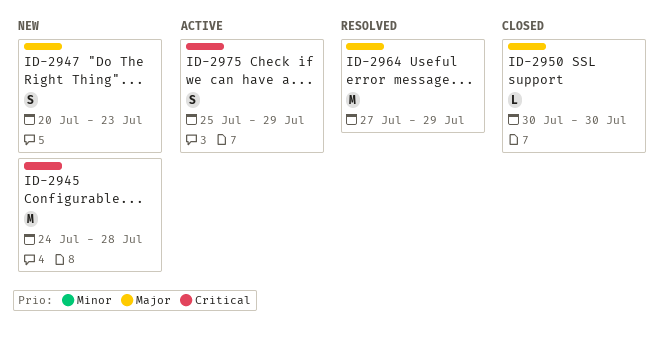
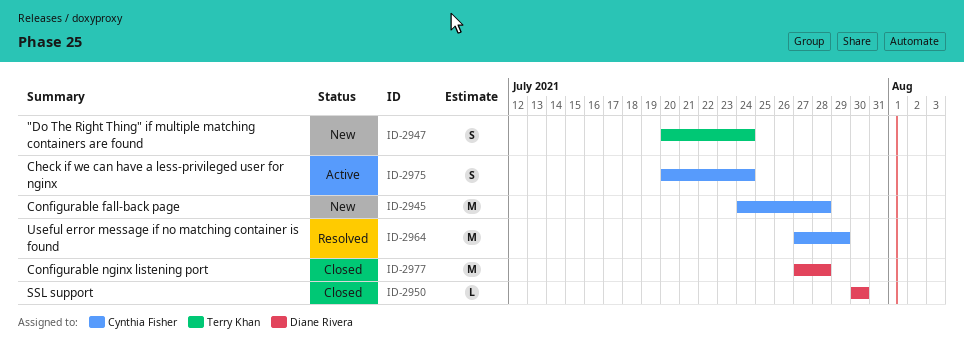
ID-2947, due: Jul 23 -> Jul 24
ID-2975, start: Jul 25 -> Jul 20
ID-2975, due: Jul 29 -> Jul 24
ID-2977: none -> present

